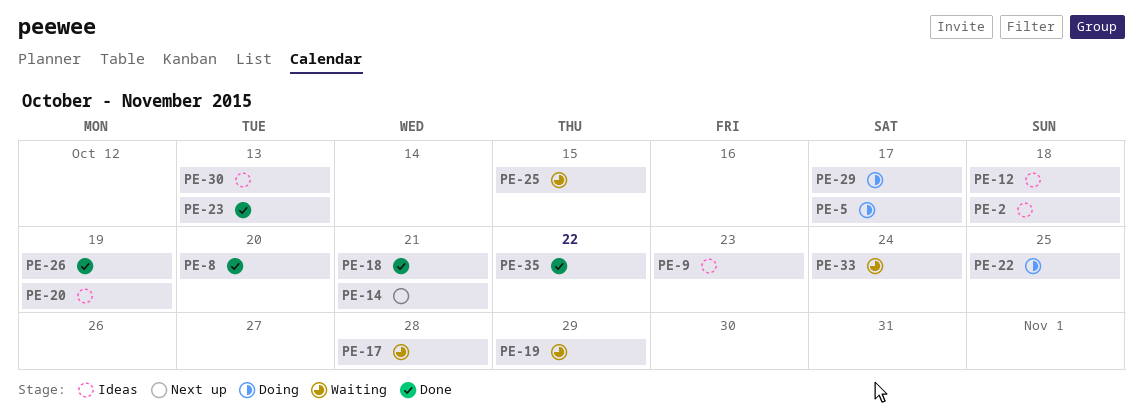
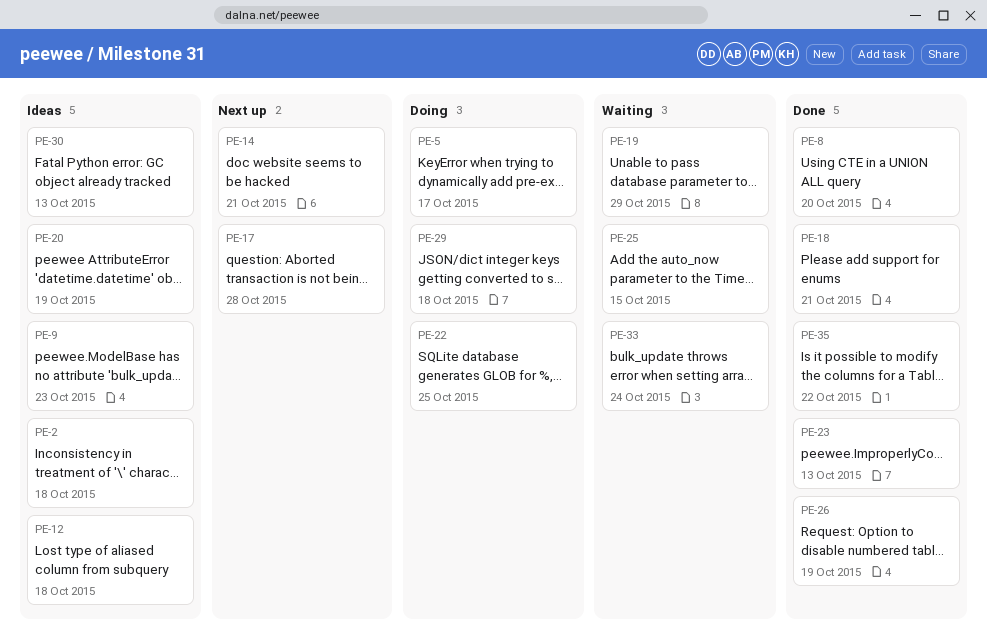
PE-17, status: Waiting -> Next up
PE-29, due: Oct 17 -> Oct 18

